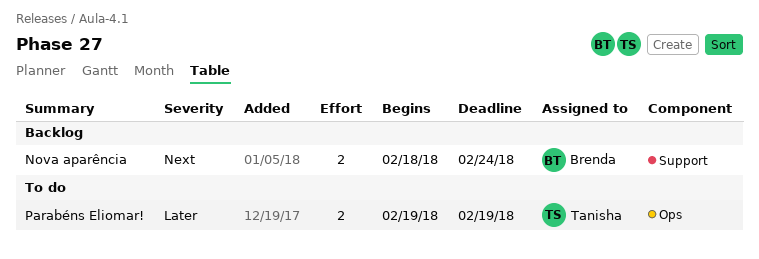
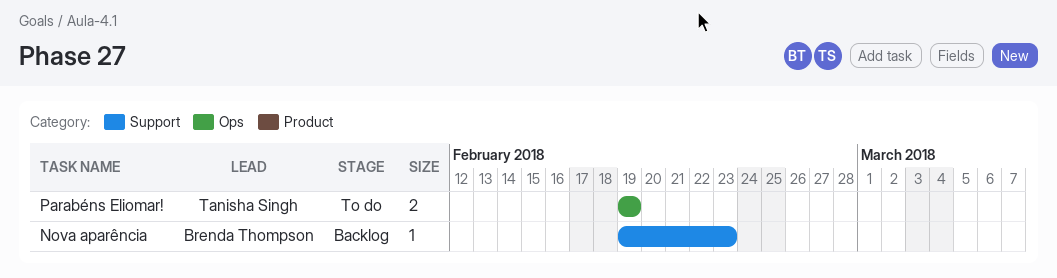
Nova aparência, estimate: 2 -> 1
Nova aparência, start: Feb 18 -> Feb 19
Nova aparência, due: Feb 24 -> Feb 23

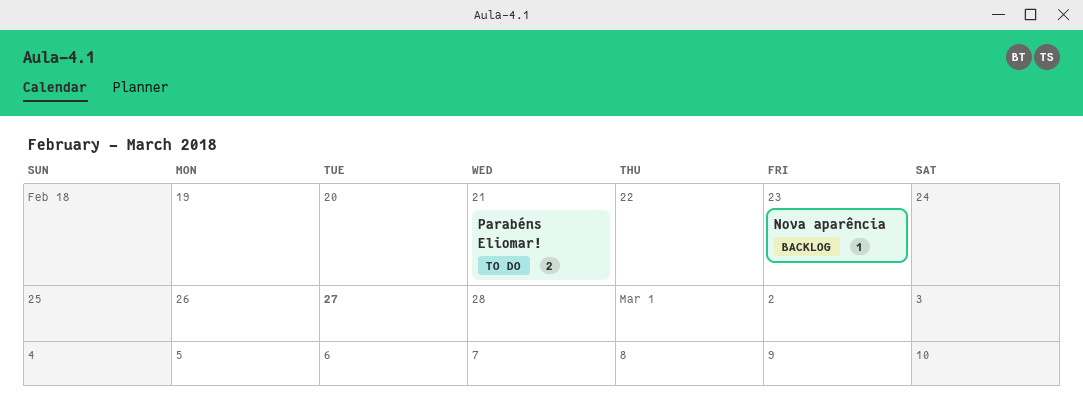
Parabéns Eliomar!, due: Feb 19 -> Feb 21

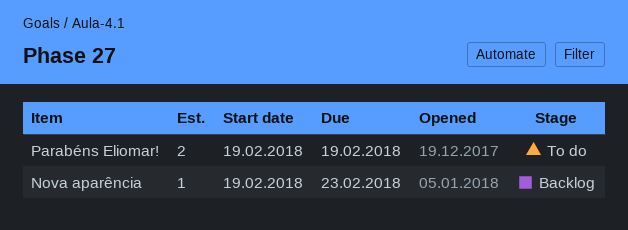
Parabéns Eliomar!, due: Feb 21 -> Feb 19

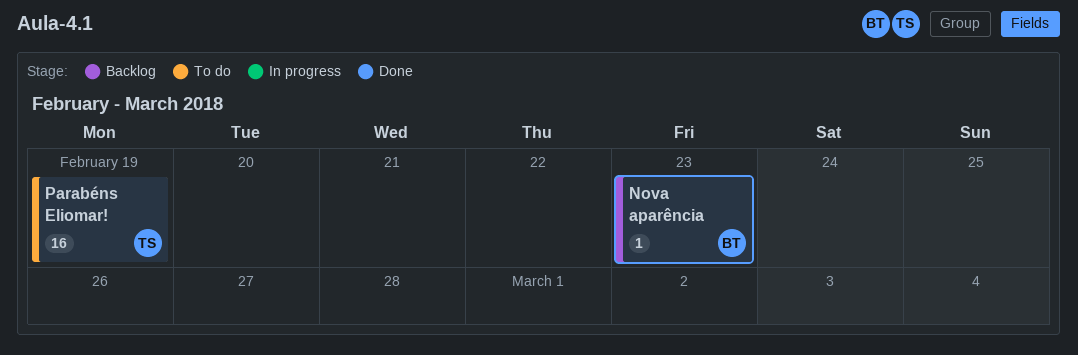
Parabéns Eliomar!, estimate: 2 -> 16

